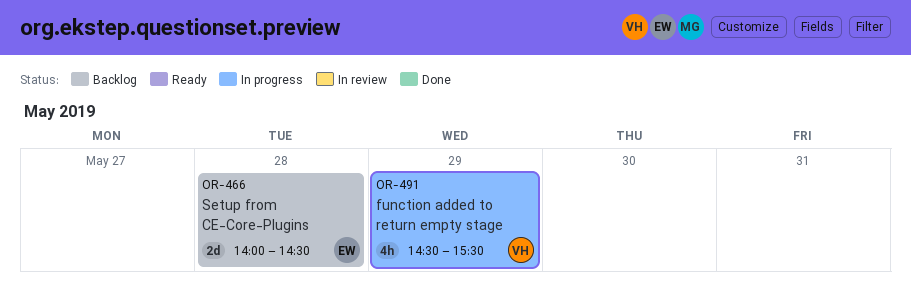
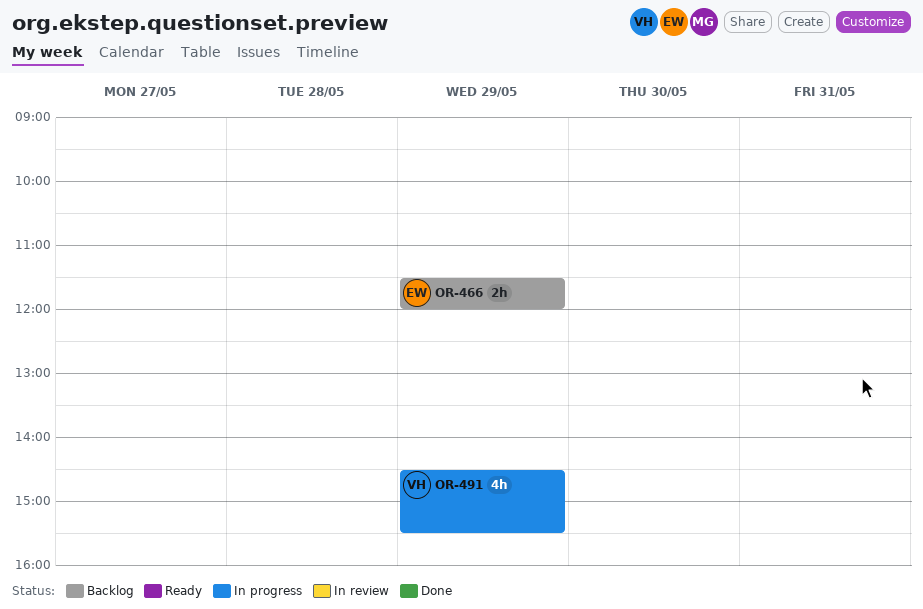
OR-466, estimate: 2d -> 2h
OR-466, day: May 28 -> May 29
OR-466, begins: 14:00 -> 11:30
OR-466, ends: 14:30 -> 12:00

